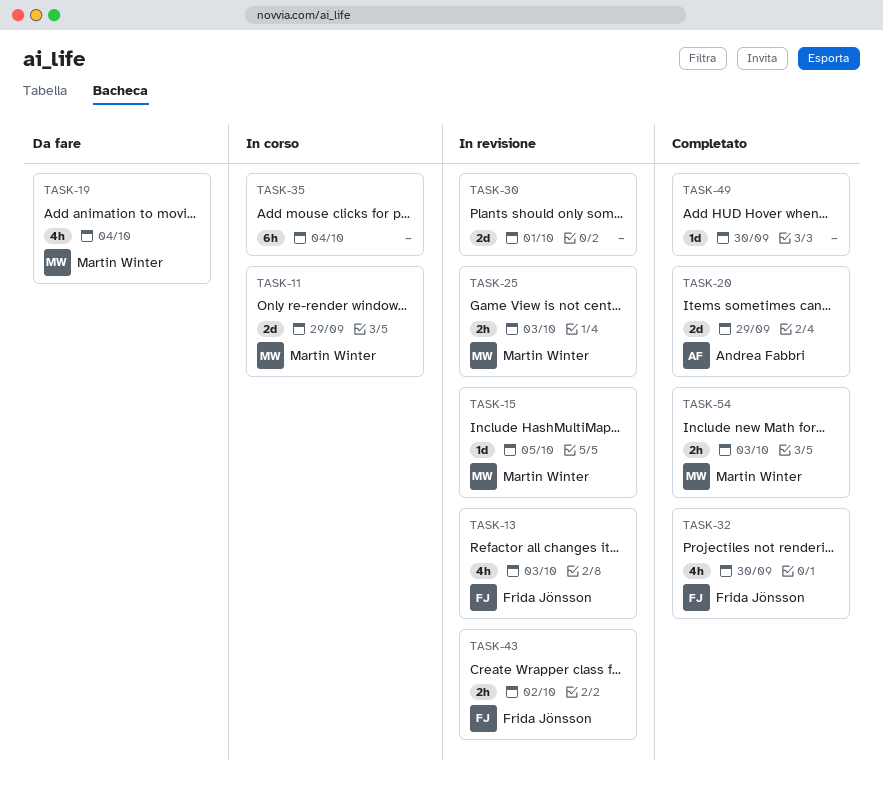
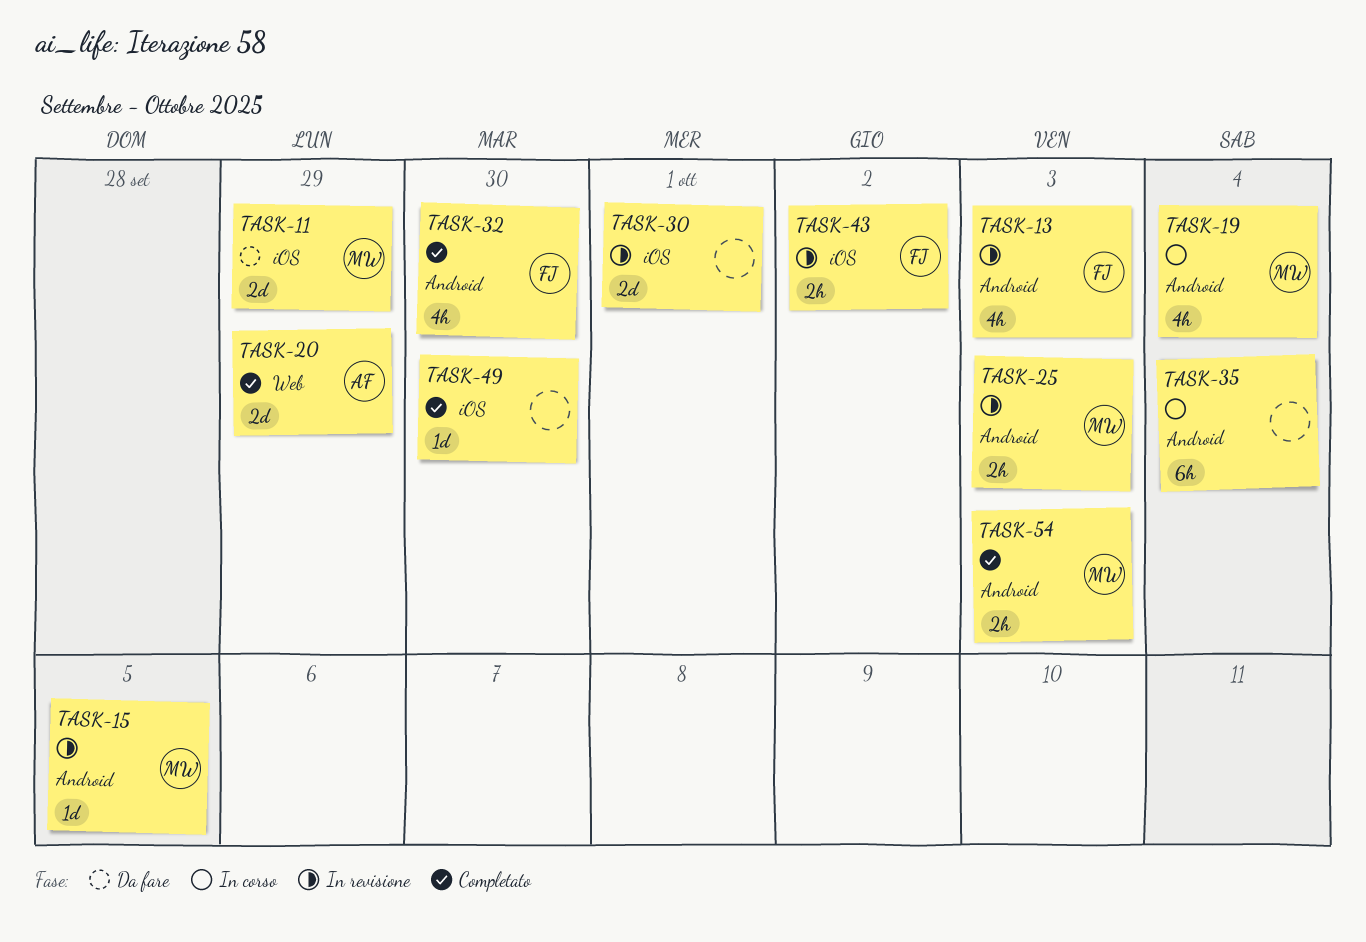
TASK-11, status: In corso -> Da fare
TASK-19, status: Da fare -> In corso

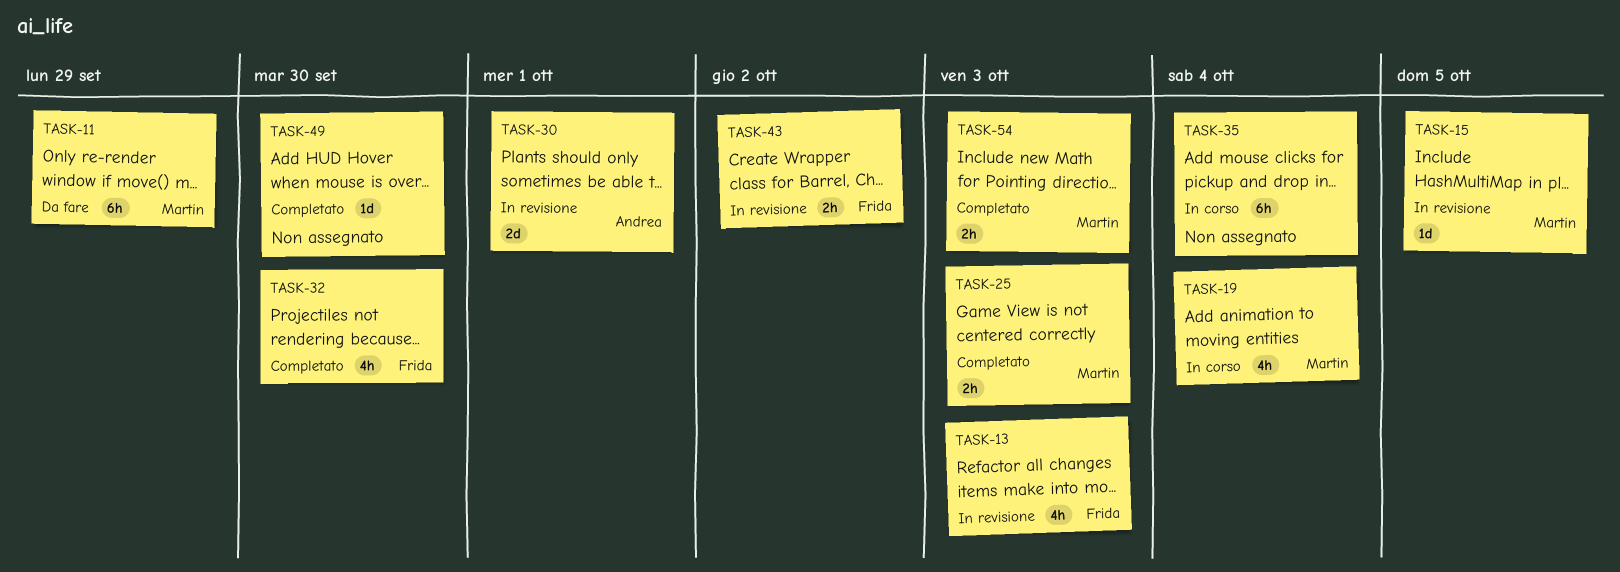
TASK-11, estimate: 2d -> 6h
TASK-20: present -> none
TASK-25, status: In revisione -> Completato
TASK-30, owner: none -> Andrea

